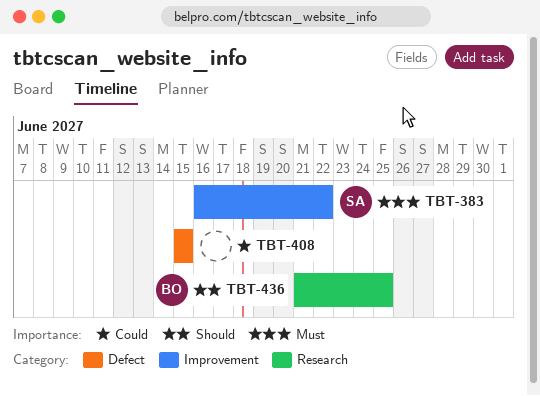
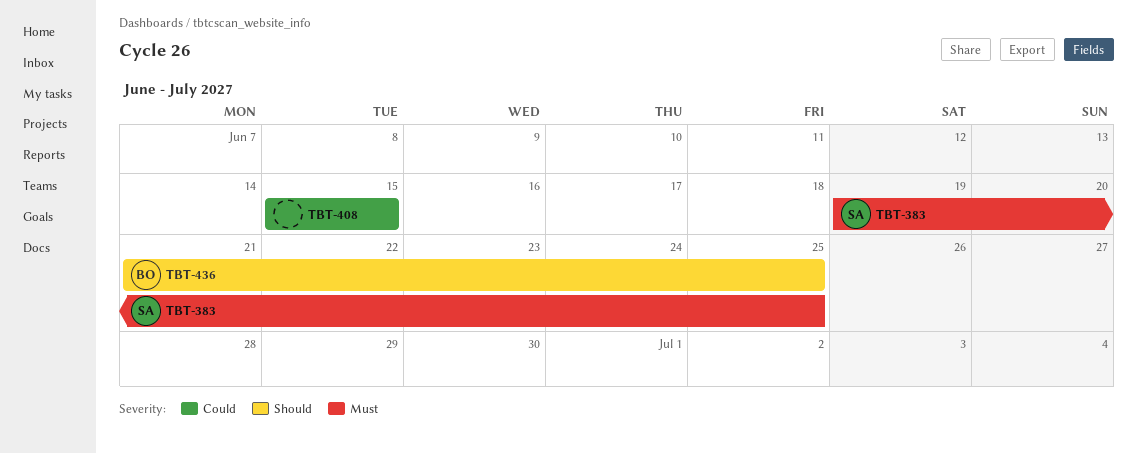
TBT-383, start: Jun 16 -> Jun 19
TBT-383, due: Jun 22 -> Jun 25

